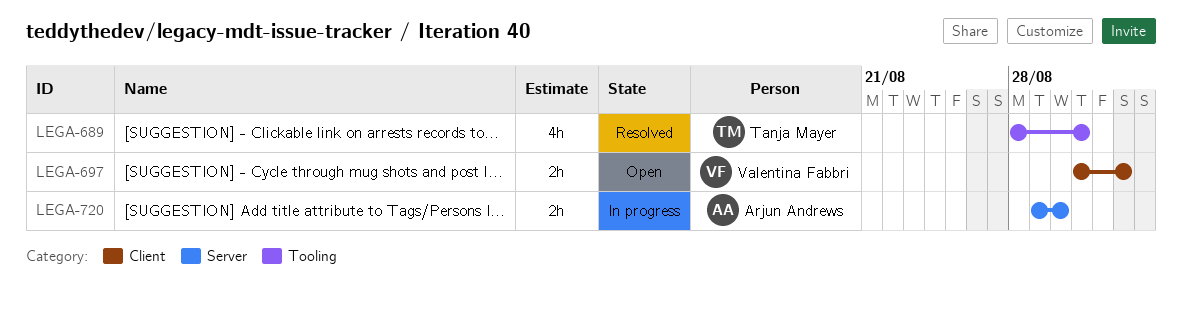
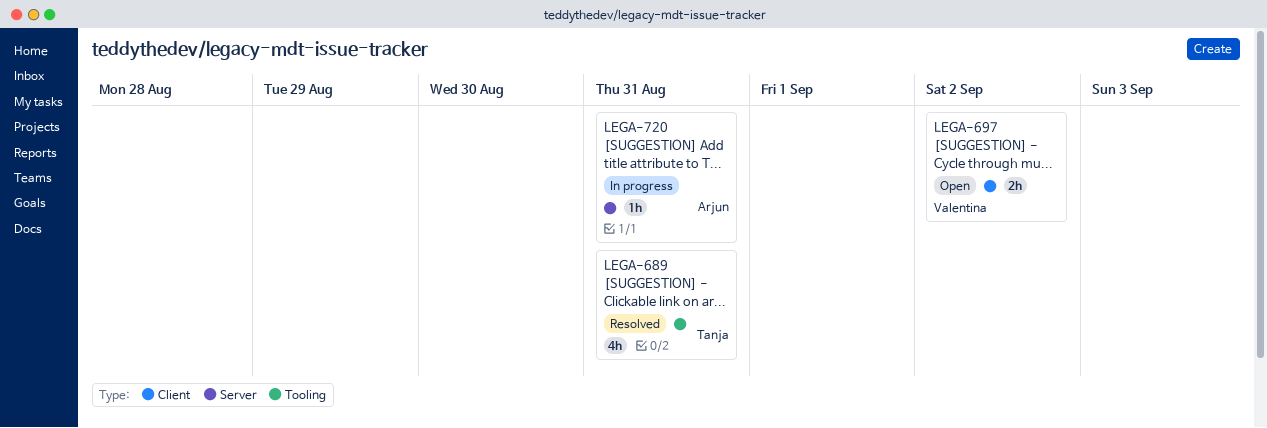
LEGA-720, estimate: 2h -> 1h
LEGA-720, due: Aug 30 -> Aug 31

